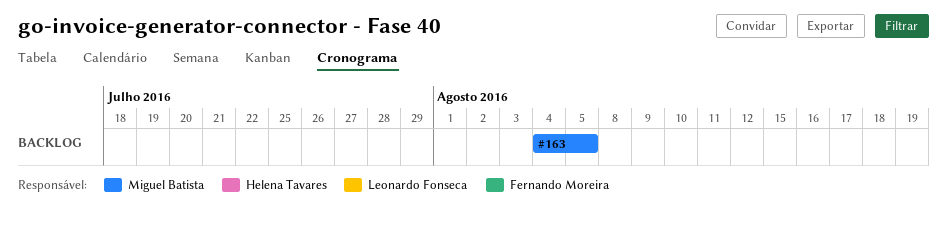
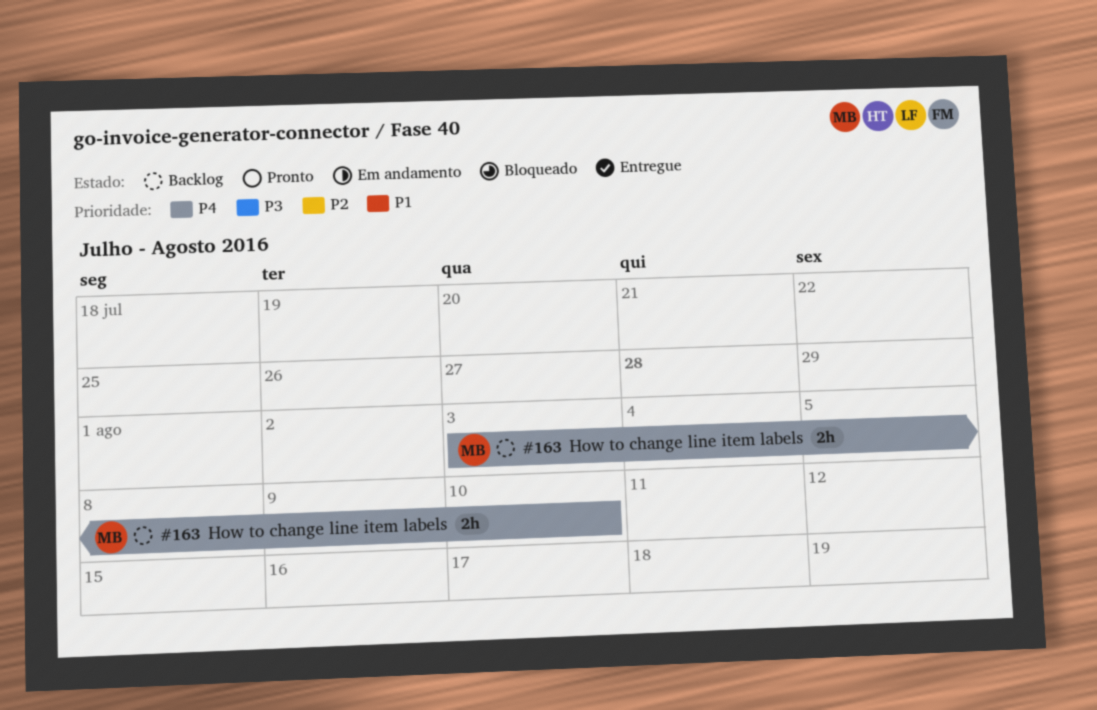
#163, start: Aug 4 -> Aug 3
#163, due: Aug 5 -> Aug 10

